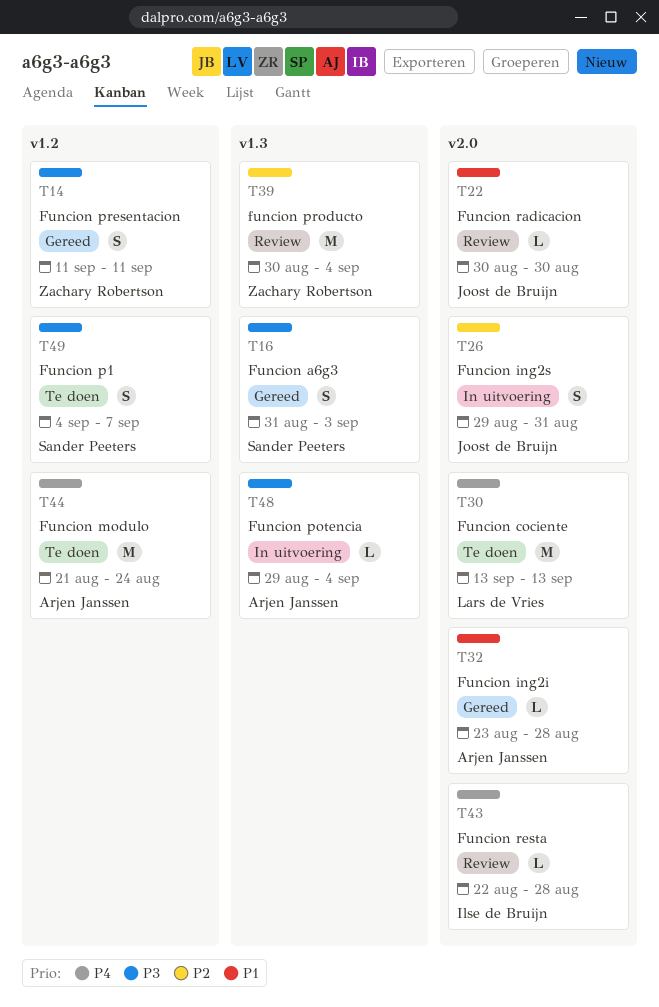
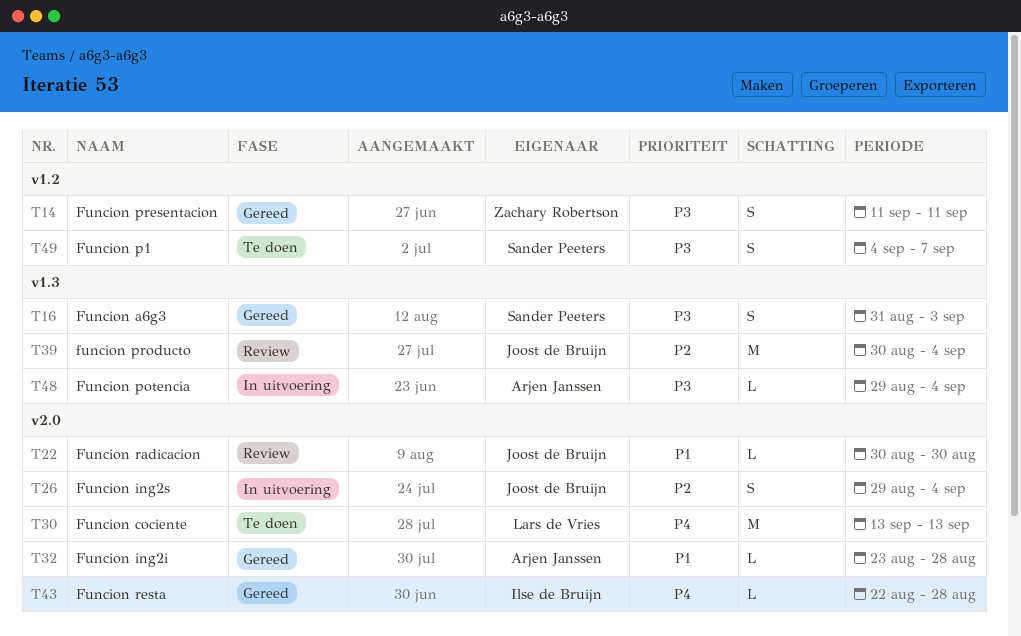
T26, due: Aug 31 -> Sep 4
T39, owner: Zachary Robertson -> Joost de Bruijn
T43, status: Review -> Gereed
T44: present -> none

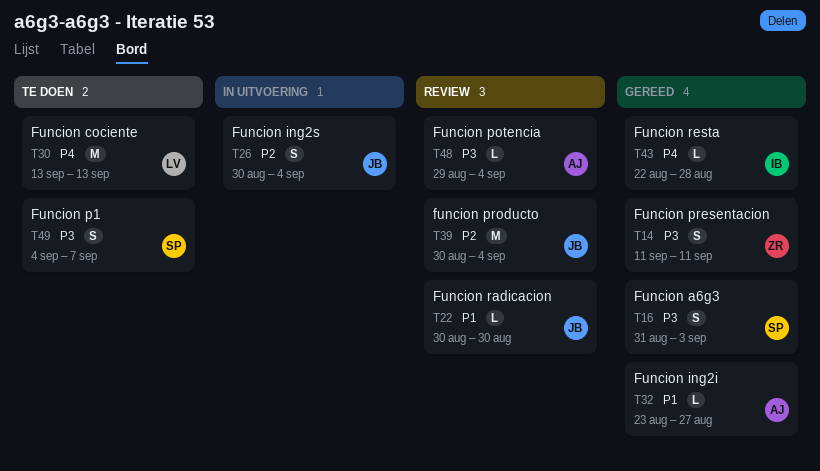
T26, start: Aug 29 -> Aug 30
T32, due: Aug 28 -> Aug 27
T48, status: In uitvoering -> Review

